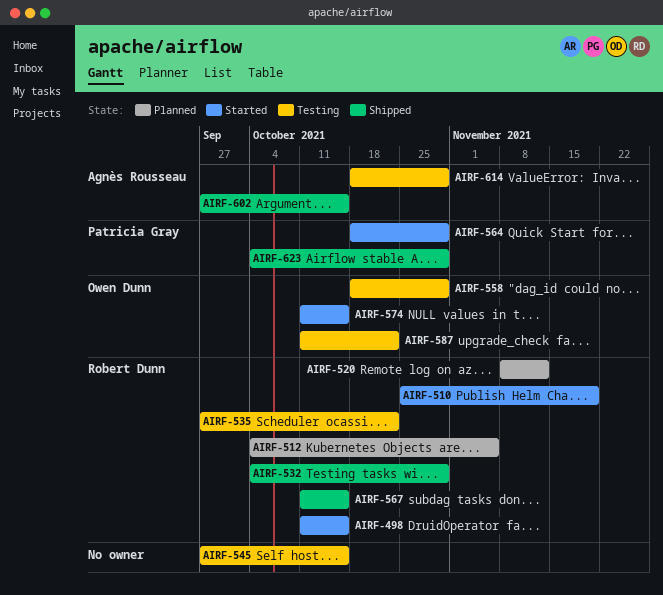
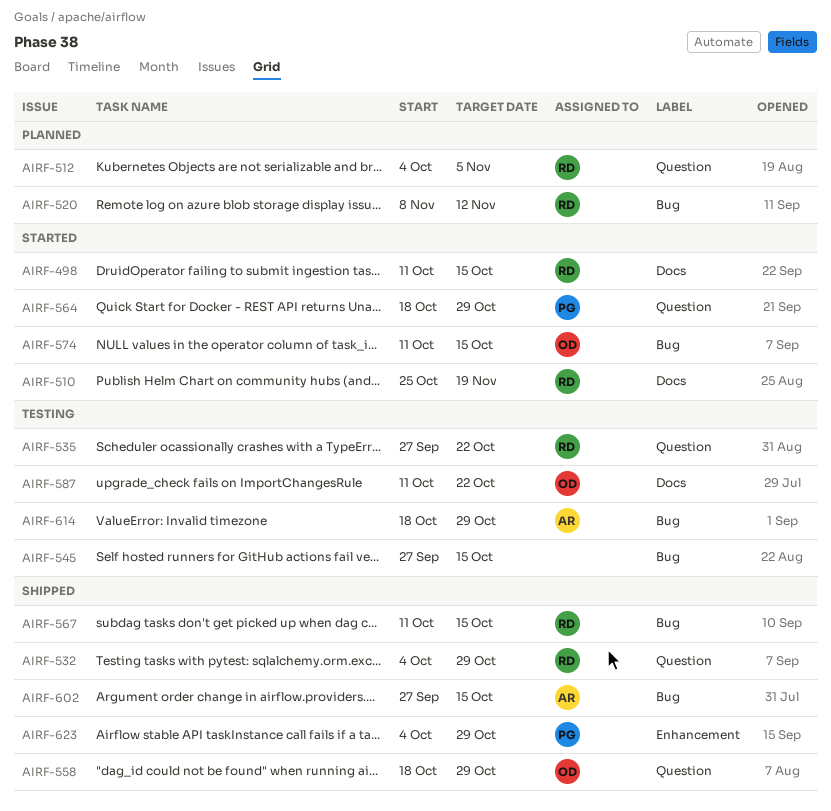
AIRF-558, status: Testing -> Shipped

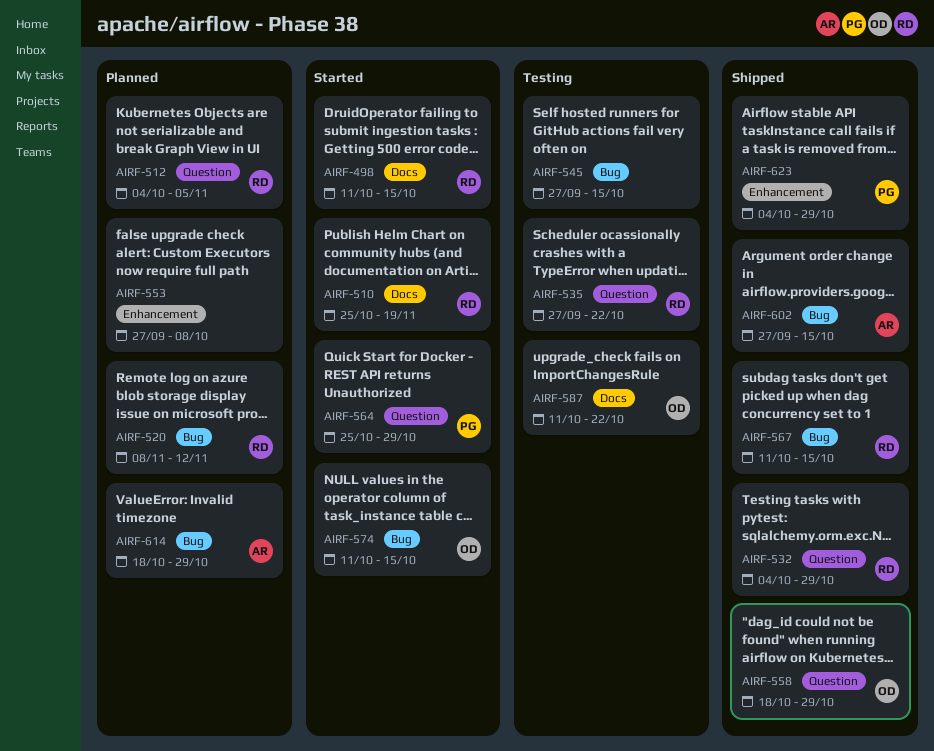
AIRF-553: none -> present
AIRF-564, start: Oct 18 -> Oct 25
AIRF-614, status: Testing -> Planned

